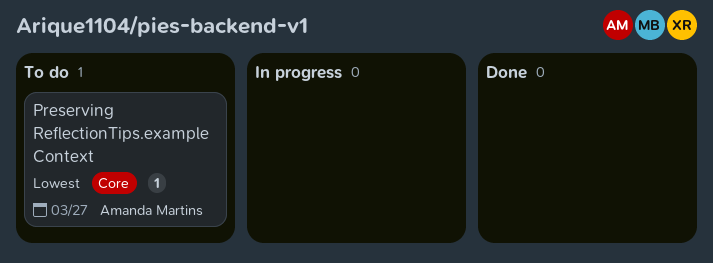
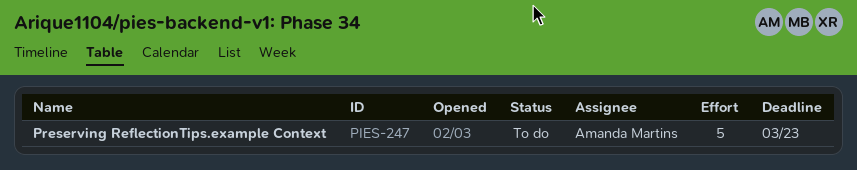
Preserving ReflectionTips.example Context, estimate: 1 -> 5
Preserving ReflectionTips.example Context, due: Mar 27 -> Mar 23

